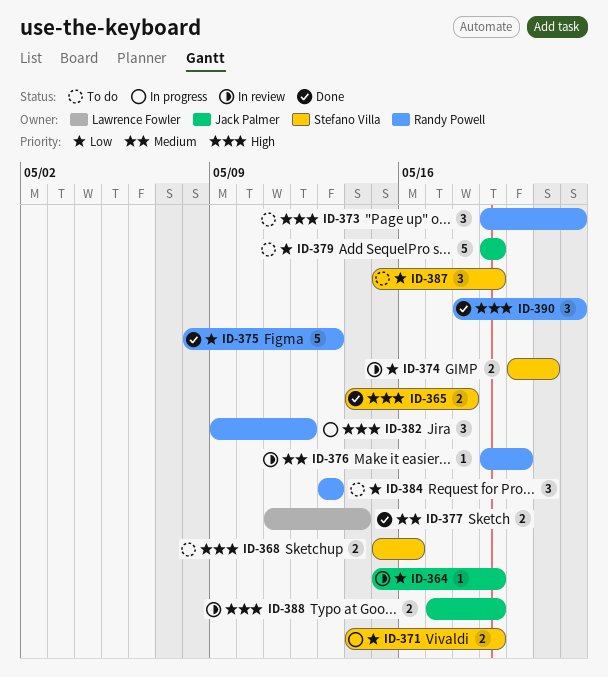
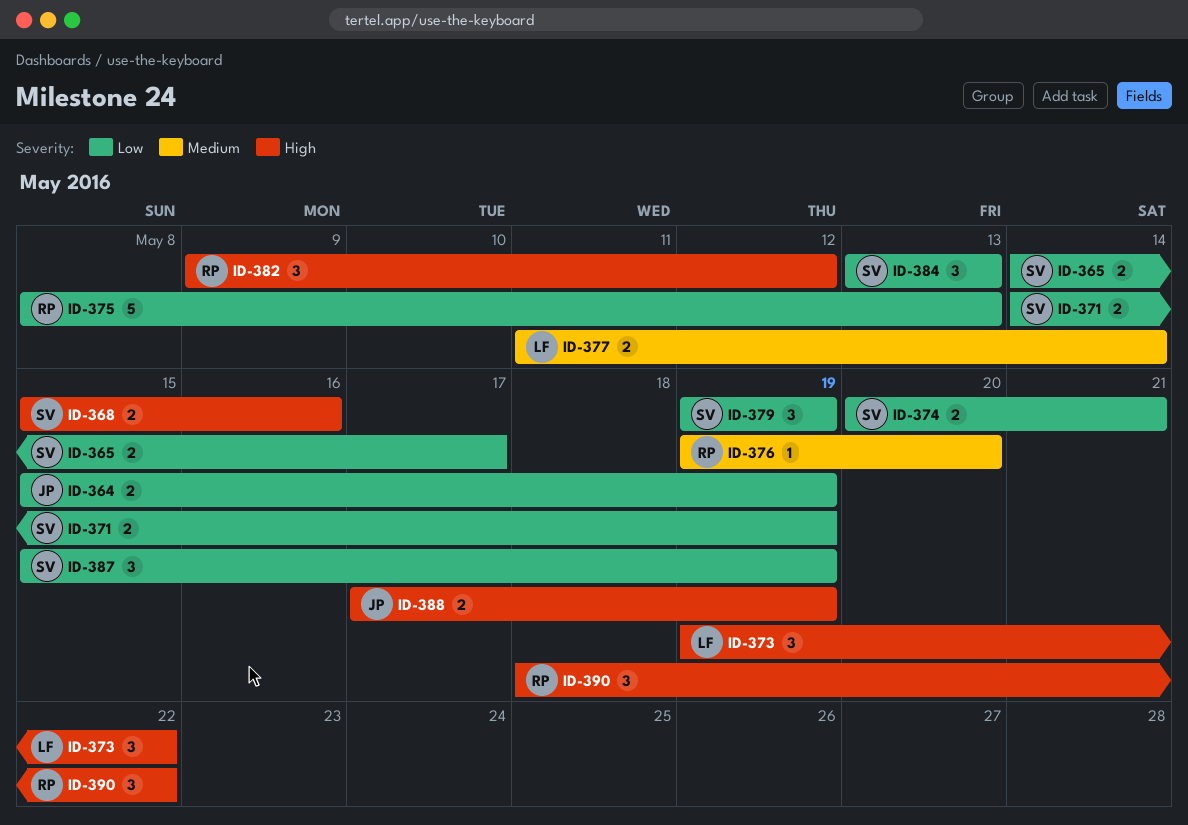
ID-364, estimate: 1 -> 2
ID-365, priority: High -> Low
ID-365, due: May 18 -> May 17
ID-373, owner: Randy Powell -> Lawrence Fowler
ID-379, owner: Jack Palmer -> Stefano Villa
ID-379, estimate: 5 -> 3
ID-384, owner: Randy Powell -> Stefano Villa

